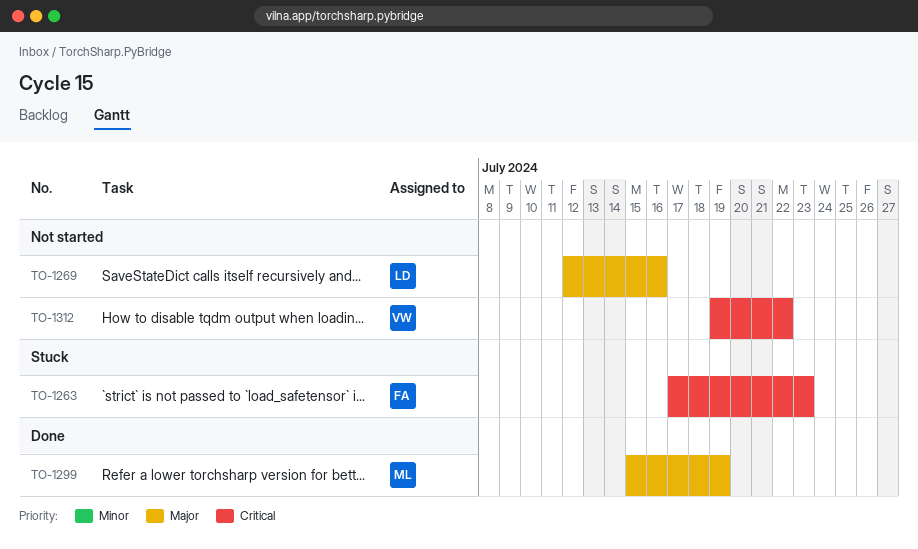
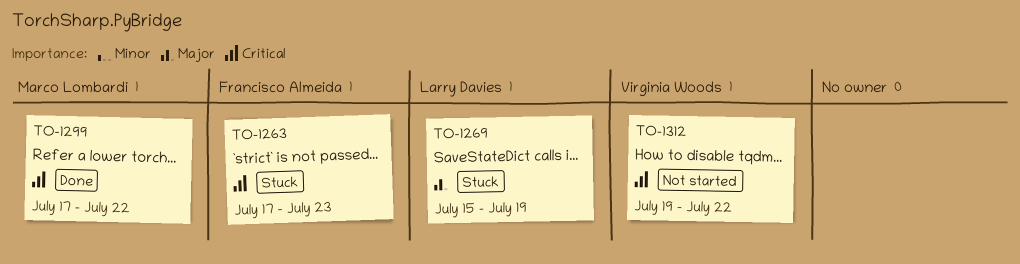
TO-1269, status: Not started -> Stuck
TO-1269, start: Jul 12 -> Jul 15
TO-1269, due: Jul 16 -> Jul 19
TO-1299, priority: Major -> Critical
TO-1299, start: Jul 15 -> Jul 17
TO-1299, due: Jul 19 -> Jul 22

